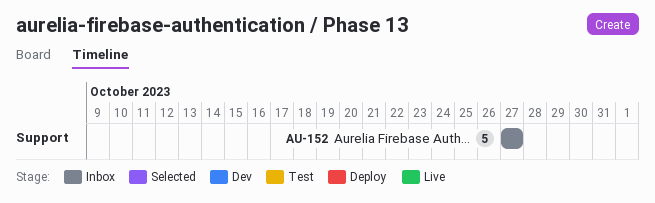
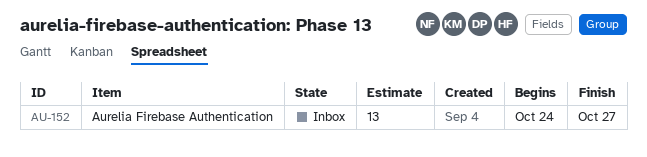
AU-152, estimate: 5 -> 13
AU-152, start: Oct 27 -> Oct 24

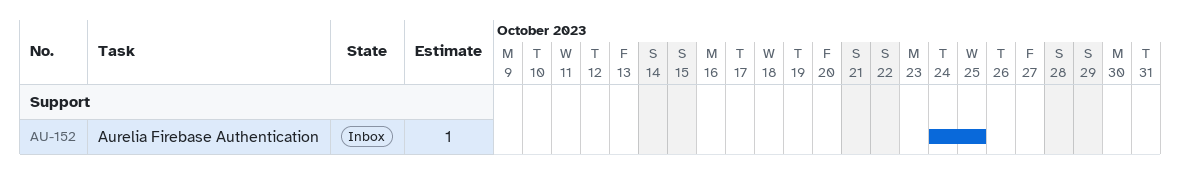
AU-152, estimate: 13 -> 1
AU-152, due: Oct 27 -> Oct 25

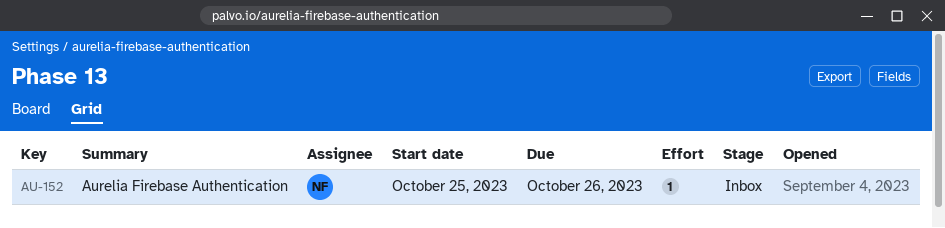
AU-152, start: Oct 24 -> Oct 25
AU-152, due: Oct 25 -> Oct 26

